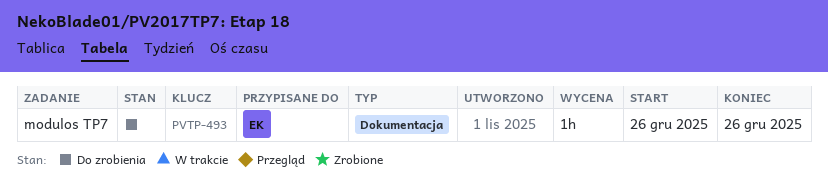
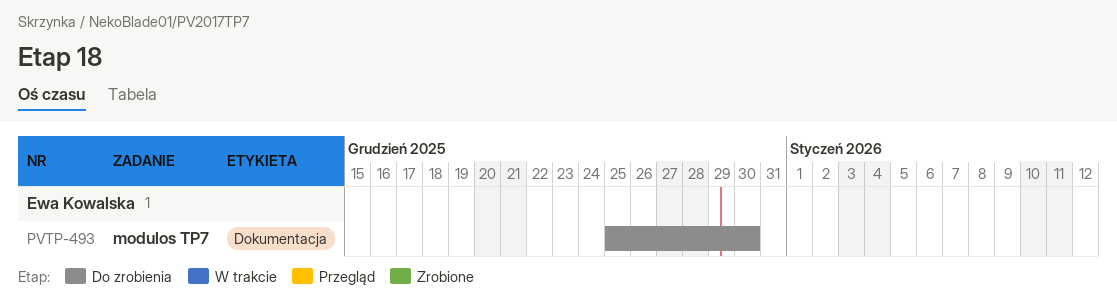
PVTP-493, start: Dec 26 -> Dec 25
PVTP-493, due: Dec 26 -> Dec 30

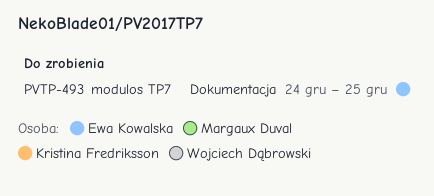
PVTP-493, start: Dec 25 -> Dec 24
PVTP-493, due: Dec 30 -> Dec 25

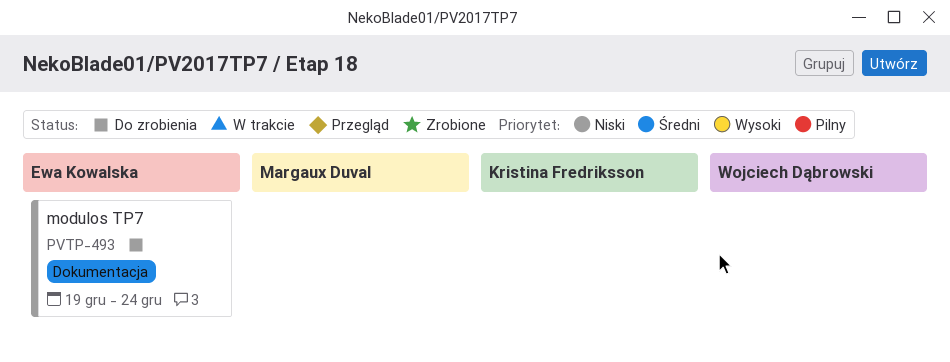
PVTP-493, start: Dec 24 -> Dec 19
PVTP-493, due: Dec 25 -> Dec 24

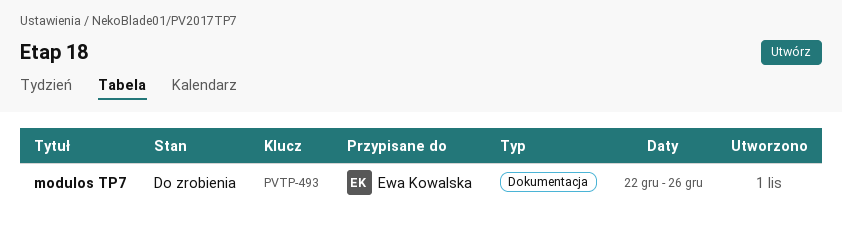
PVTP-493, start: Dec 19 -> Dec 22
PVTP-493, due: Dec 24 -> Dec 26

